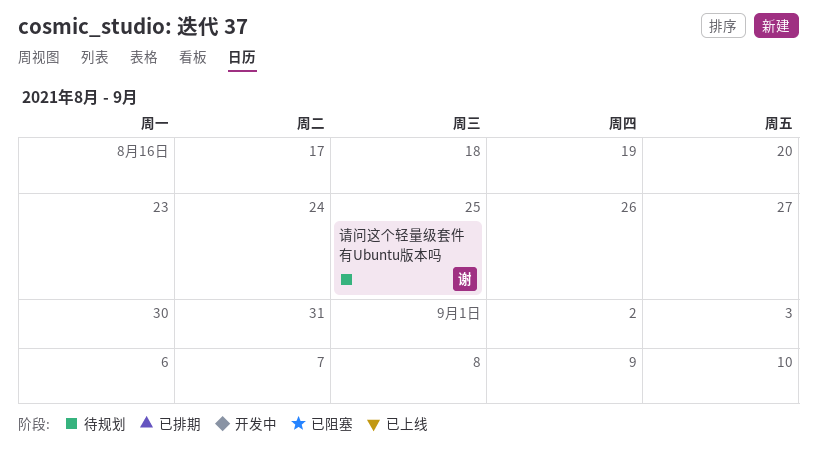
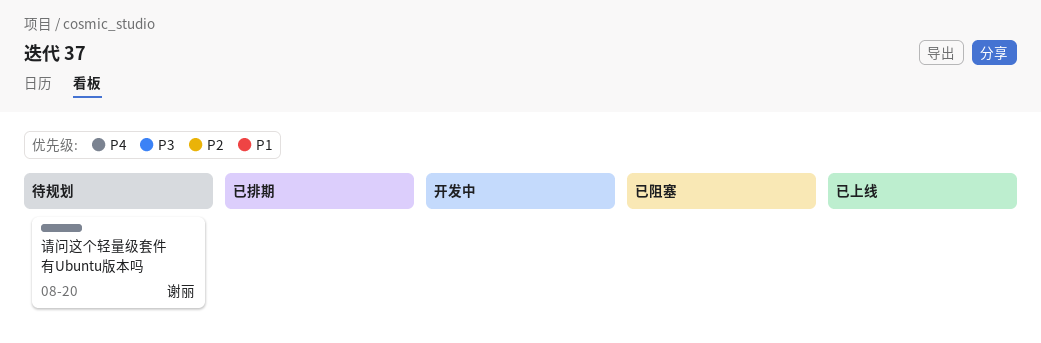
请问这个轻量级套件有Ubuntu版本吗, due: Aug 25 -> Aug 20

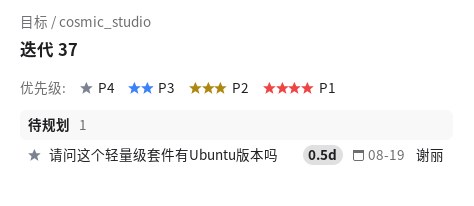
请问这个轻量级套件有Ubuntu版本吗, due: Aug 20 -> Aug 19

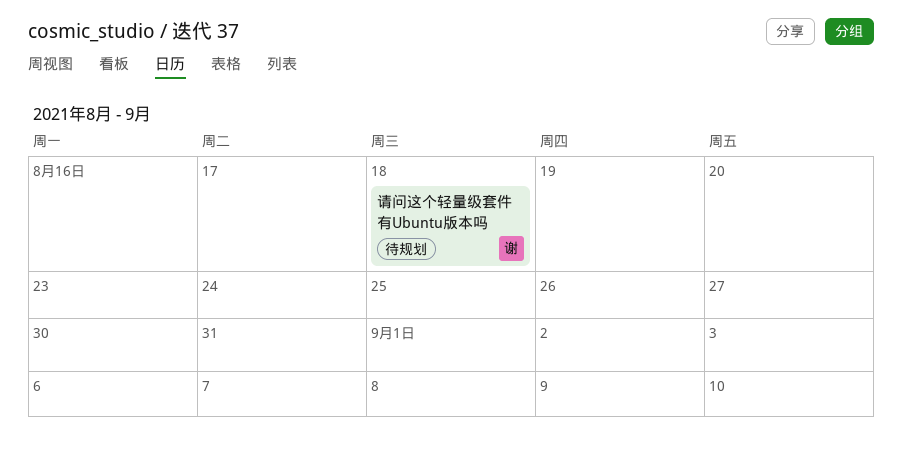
请问这个轻量级套件有Ubuntu版本吗, due: Aug 19 -> Aug 18

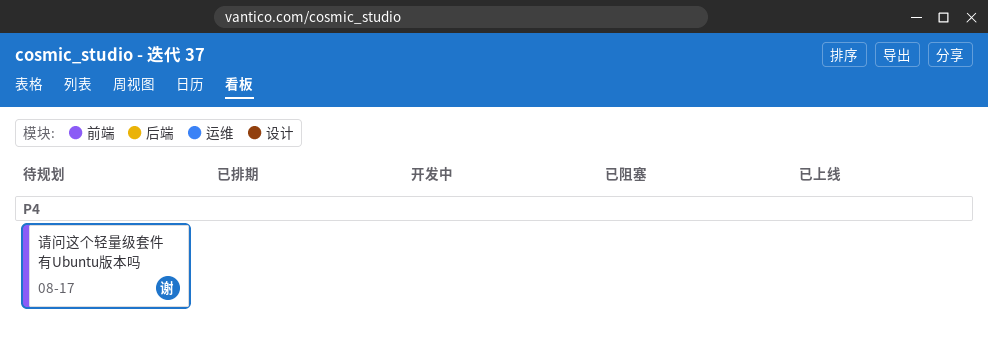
请问这个轻量级套件有Ubuntu版本吗, due: Aug 18 -> Aug 17

